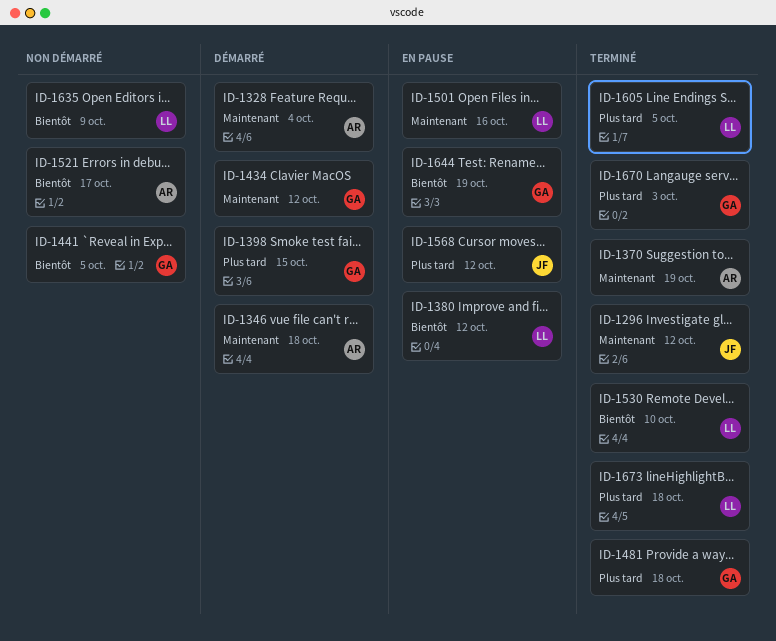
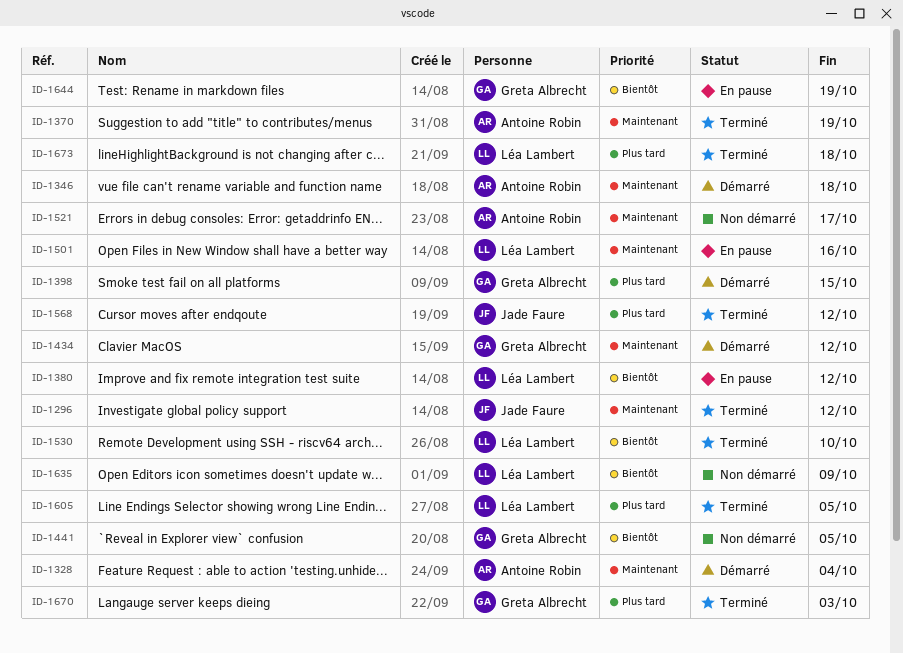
ID-1481: present -> none
ID-1521, priority: Bientôt -> Maintenant
ID-1568, status: En pause -> Terminé

